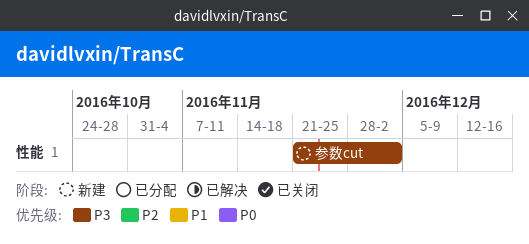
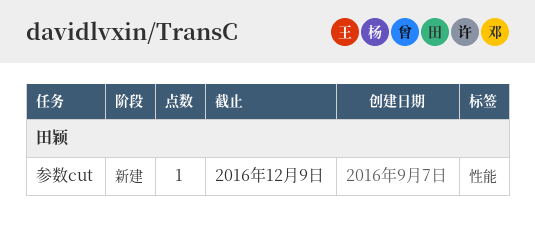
参数cut, due: Dec 2 -> Dec 9

